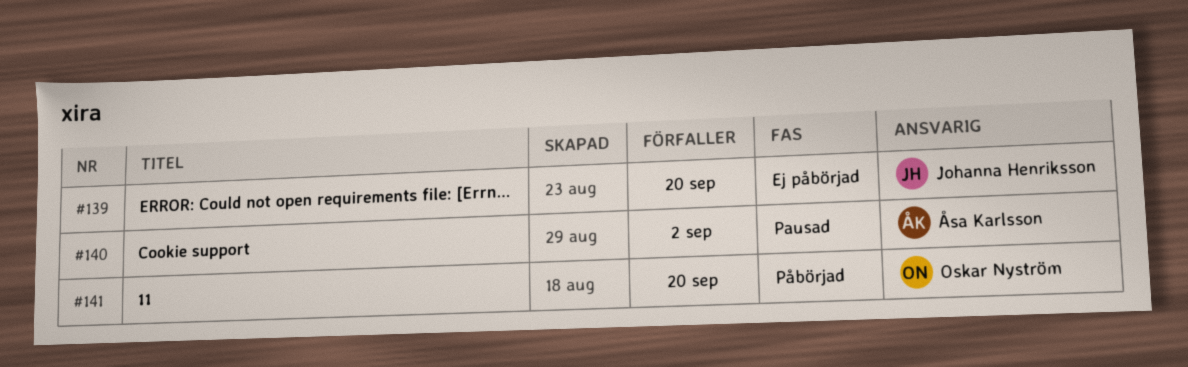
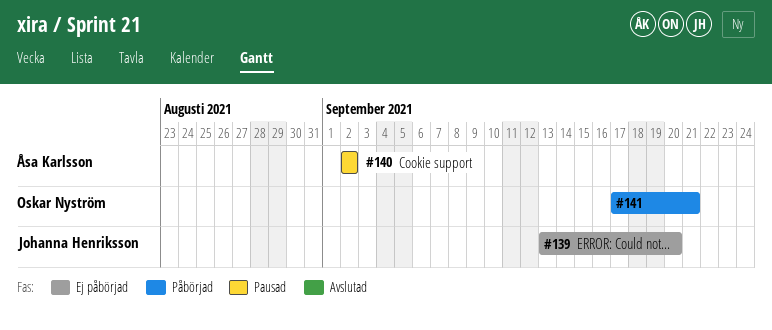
#141, due: Sep 20 -> Sep 21

